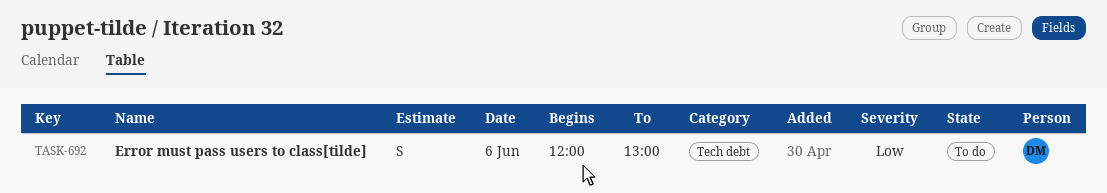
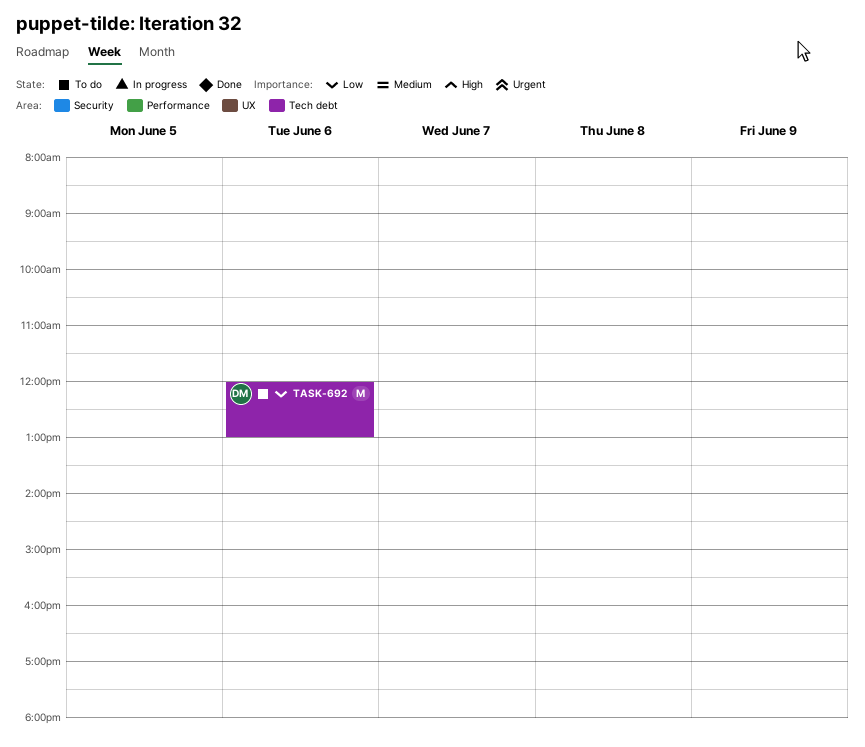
TASK-692, estimate: S -> M

